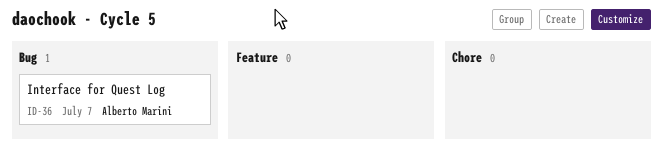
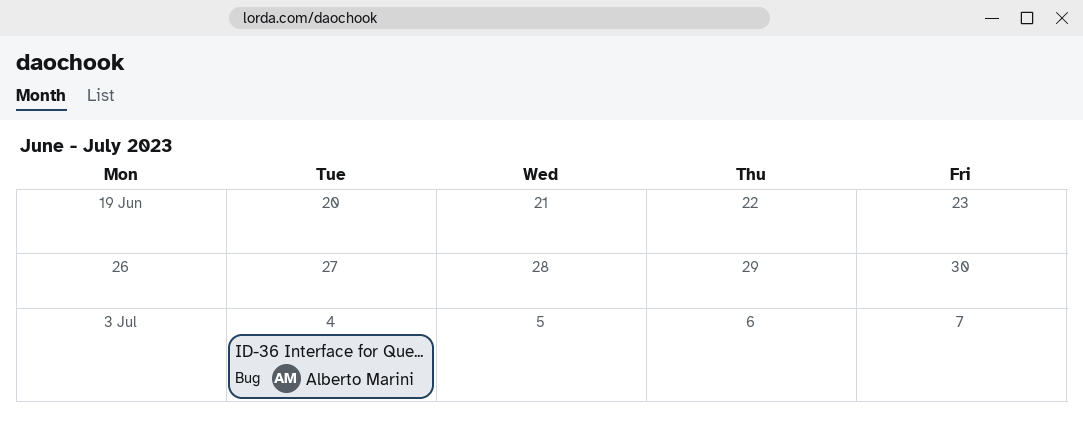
ID-36, due: Jul 7 -> Jul 4

